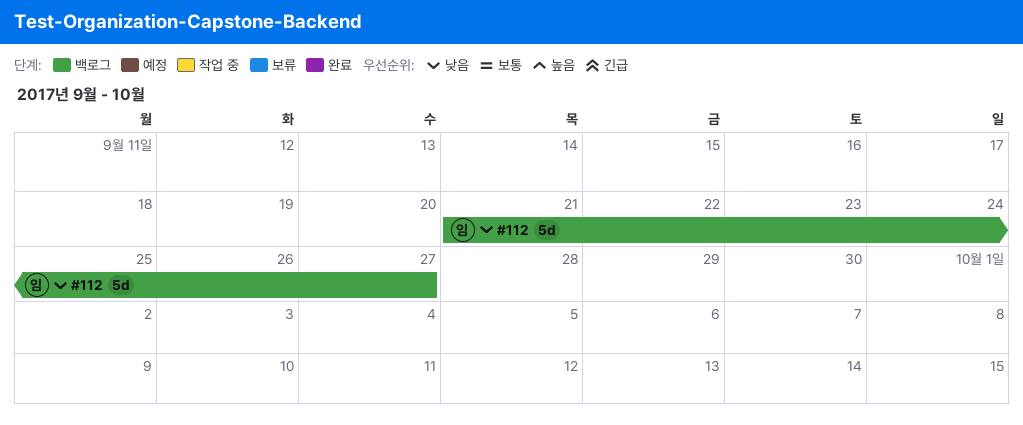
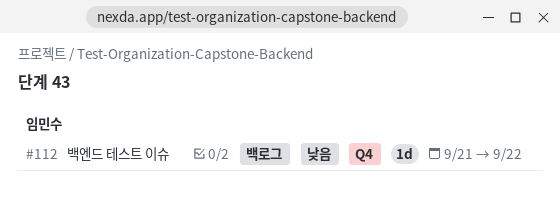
#112, estimate: 5d -> 1d
#112, due: Sep 27 -> Sep 22

